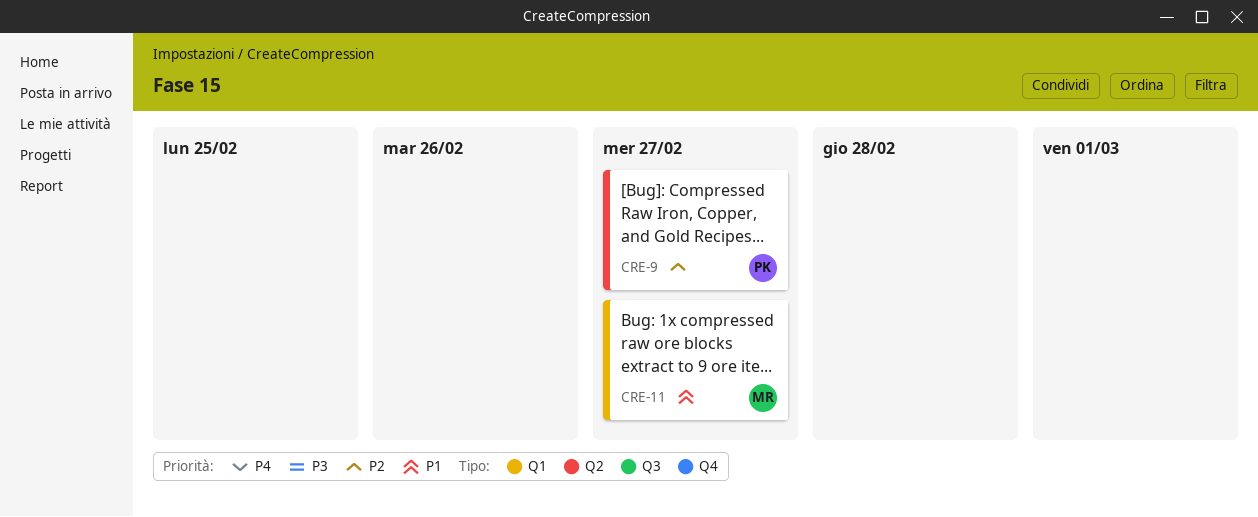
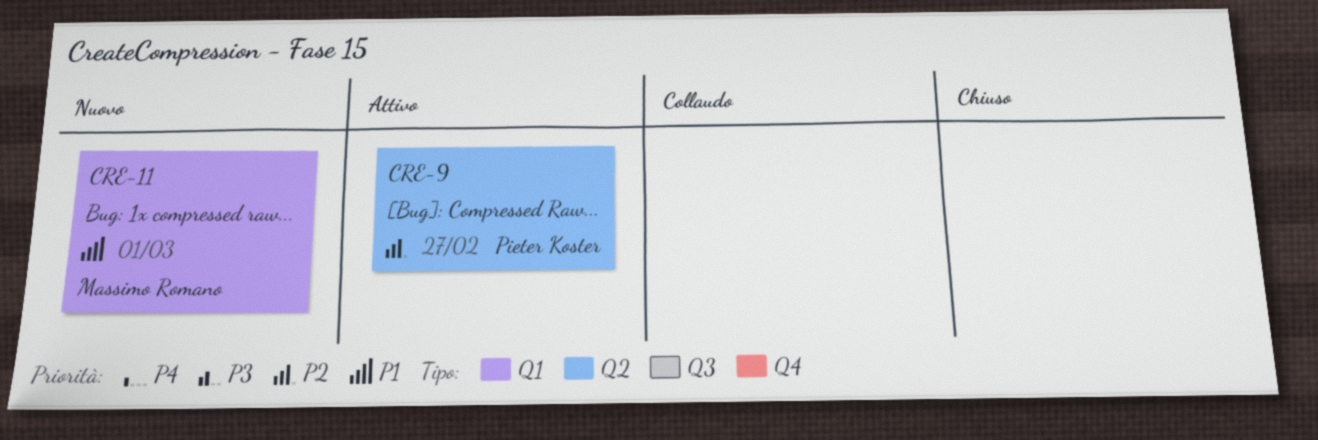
CRE-11, due: Feb 27 -> Mar 1

